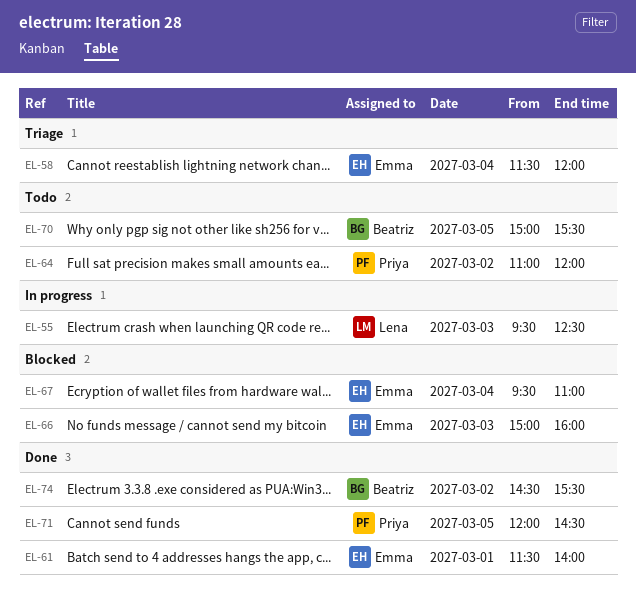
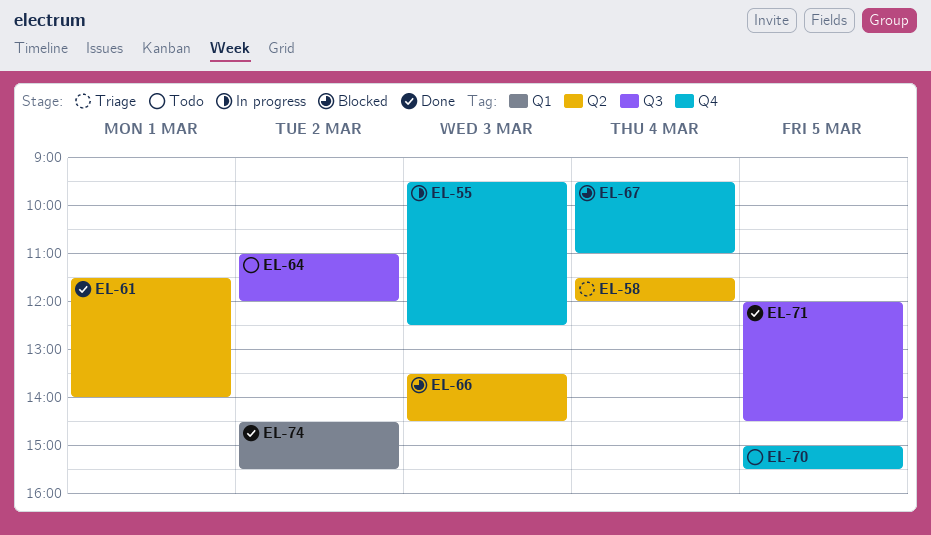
EL-66, begins: 15:00 -> 13:30
EL-66, ends: 16:00 -> 14:30

